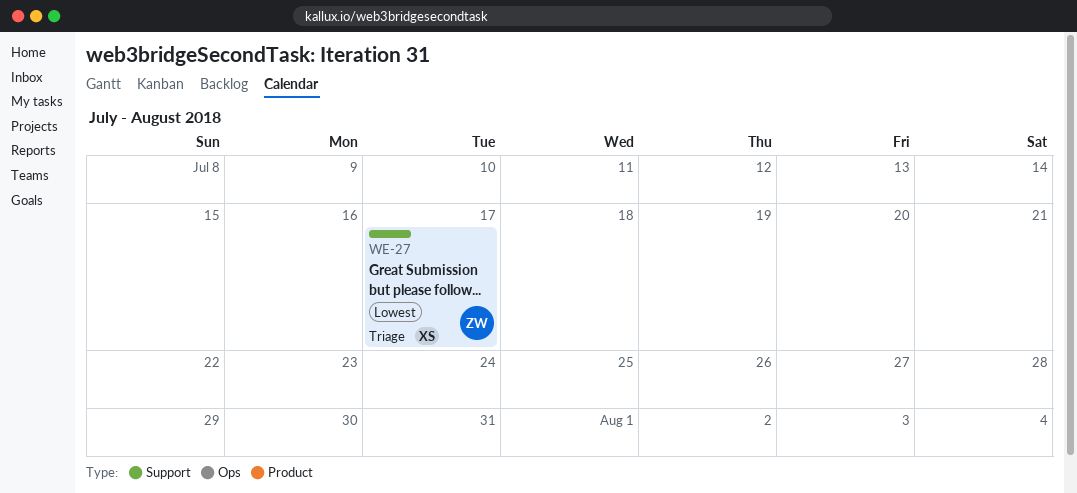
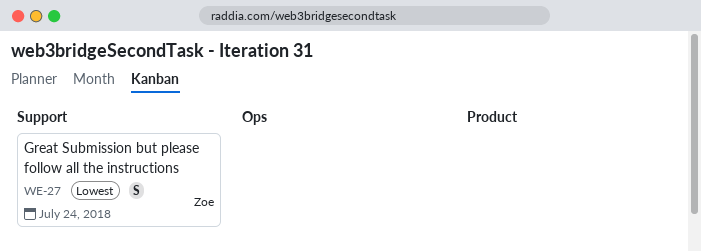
WE-27, estimate: XS -> S
WE-27, due: Jul 17 -> Jul 24

